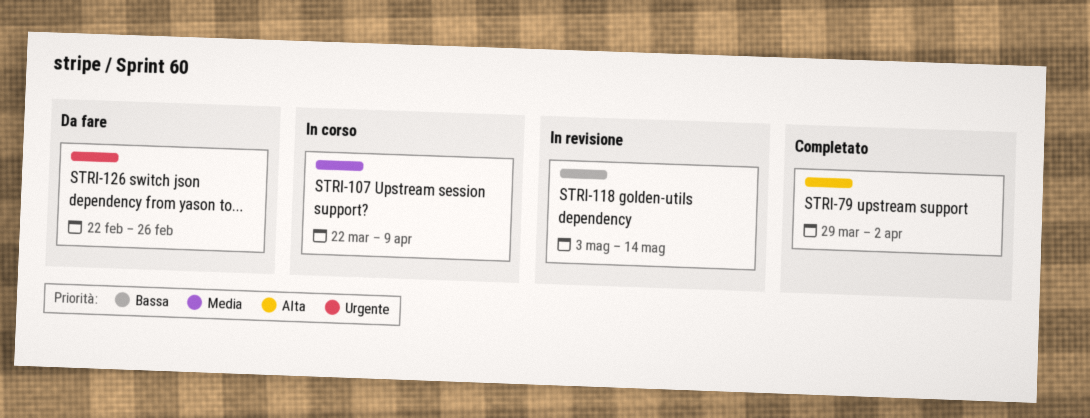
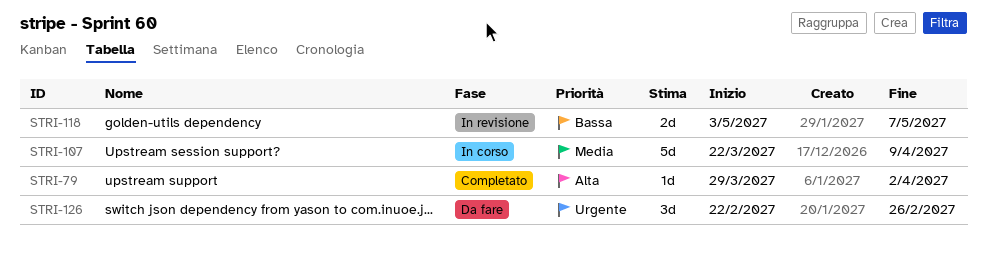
STRI-118, due: May 14 -> May 7

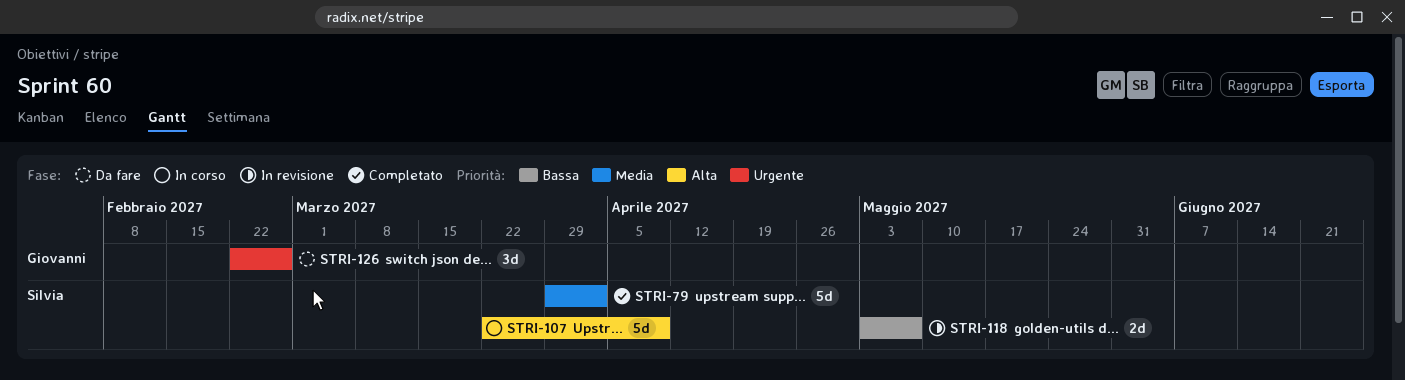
STRI-79, priority: Alta -> Media
STRI-79, estimate: 1d -> 5d
STRI-107, priority: Media -> Alta

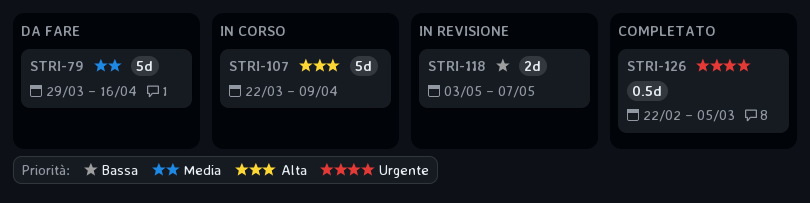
STRI-79, status: Completato -> Da fare
STRI-79, due: Apr 2 -> Apr 16
STRI-126, status: Da fare -> Completato
STRI-126, estimate: 3d -> 0.5d
STRI-126, due: Feb 26 -> Mar 5

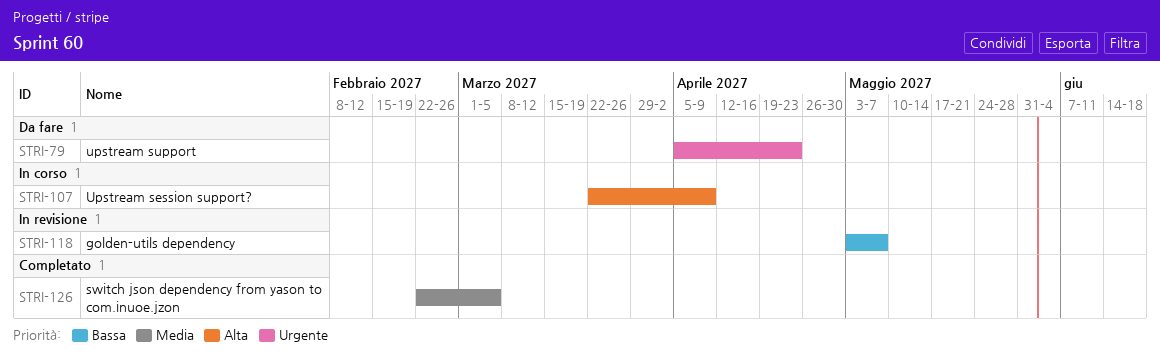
STRI-79, priority: Media -> Urgente
STRI-79, start: Mar 29 -> Apr 5
STRI-79, due: Apr 16 -> Apr 23
STRI-126, priority: Urgente -> Media

